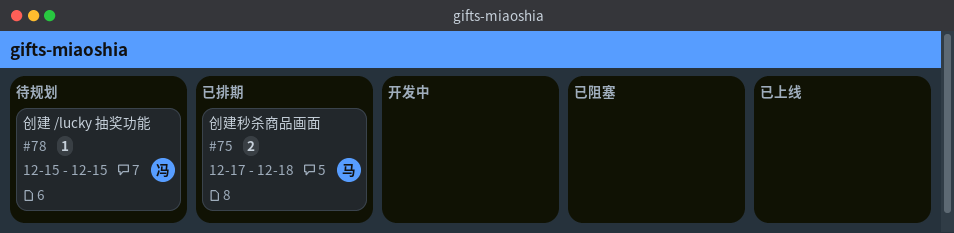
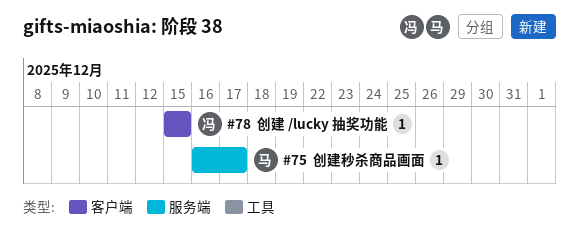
#75, estimate: 2 -> 1
#75, start: Dec 17 -> Dec 16
#75, due: Dec 18 -> Dec 17

